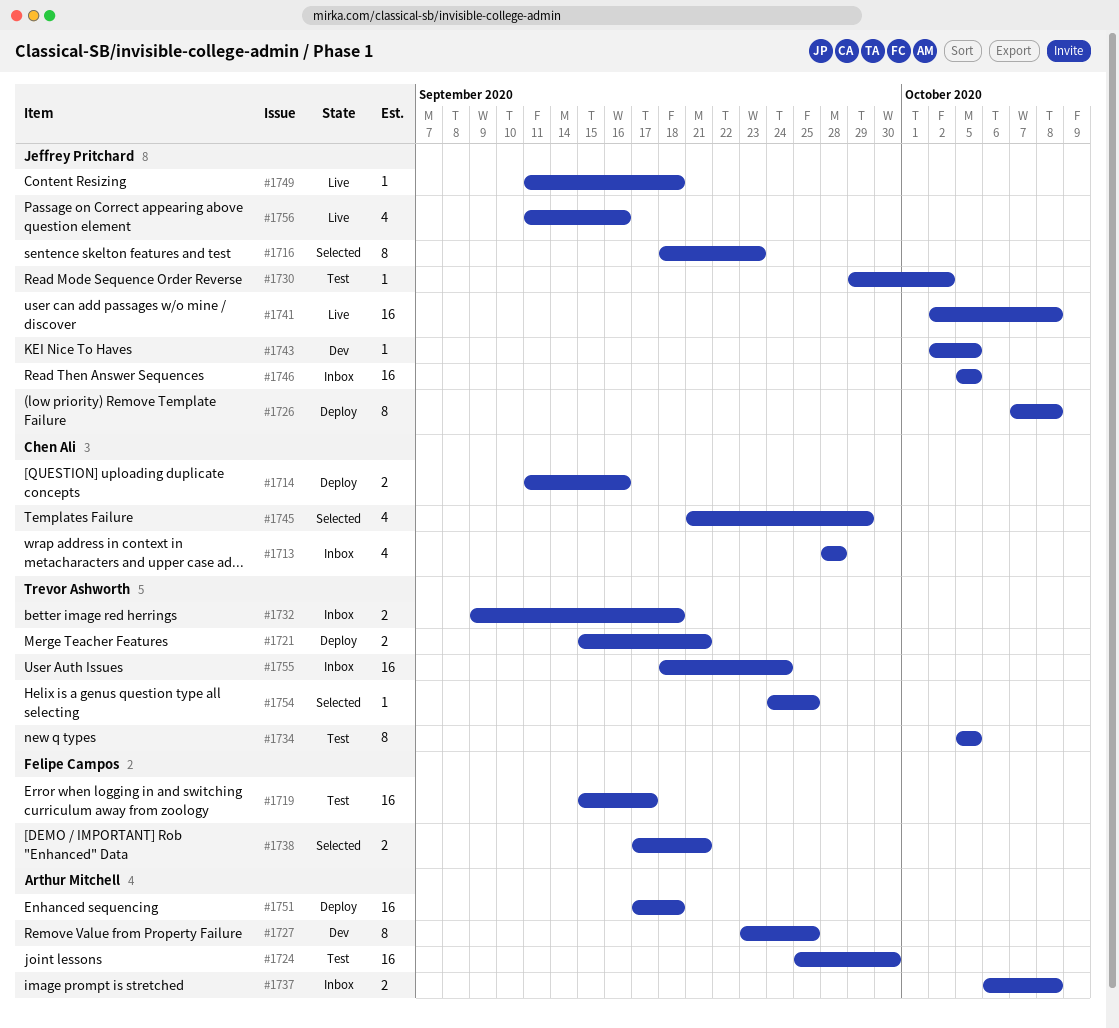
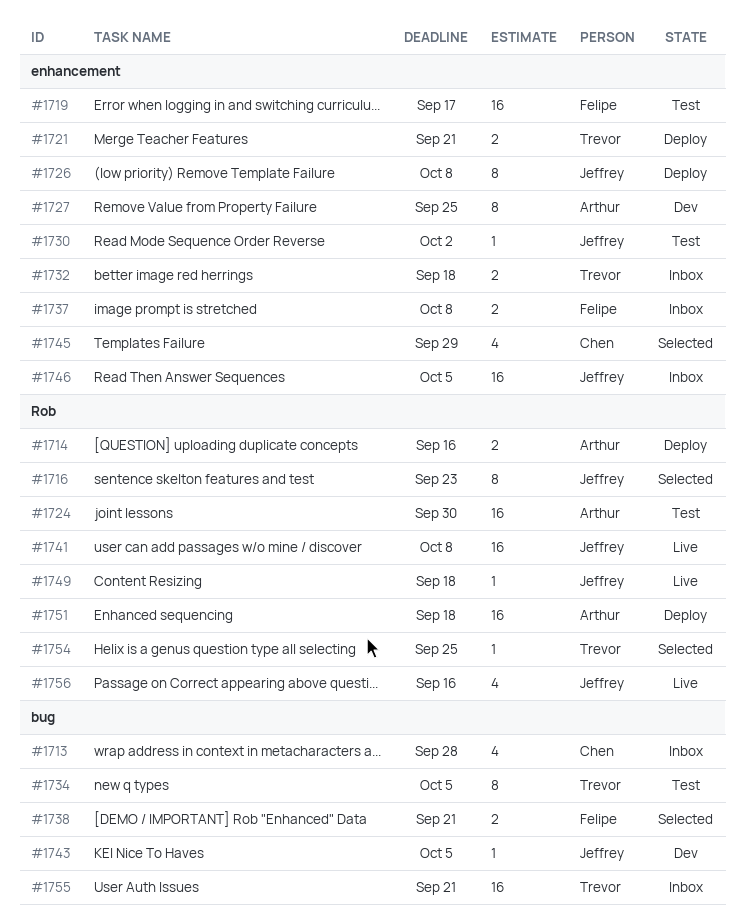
#1714, owner: Chen Ali -> Arthur Mitchell
#1737, owner: Arthur Mitchell -> Felipe Campos
#1755, due: Sep 24 -> Sep 21

